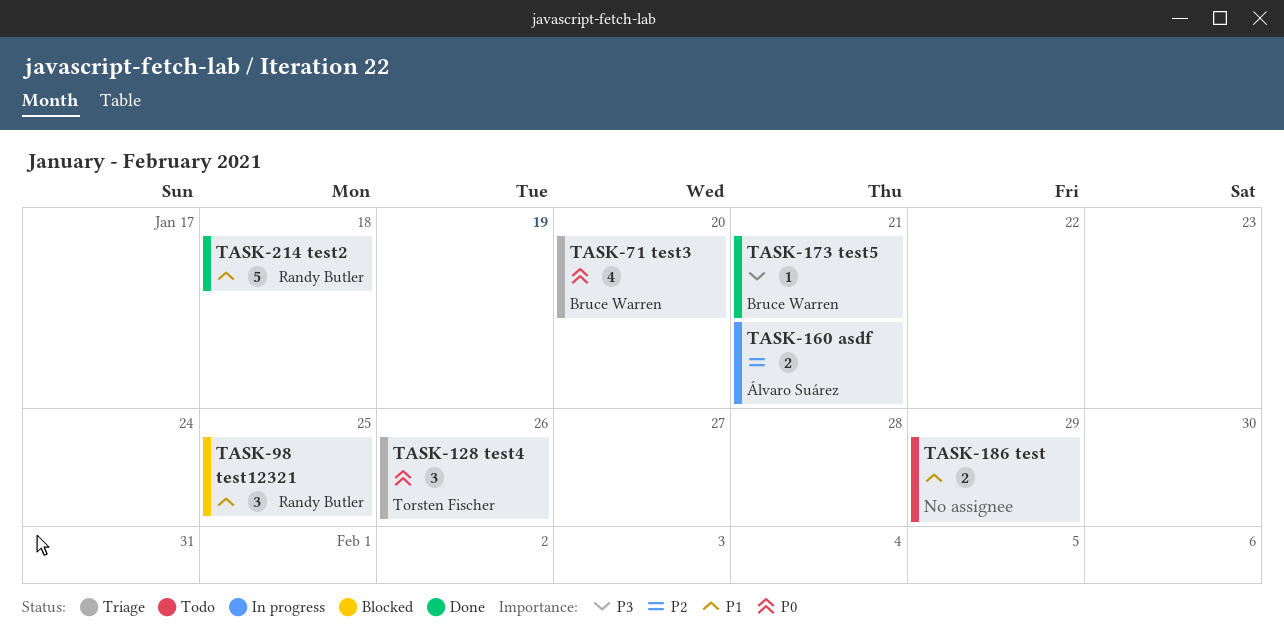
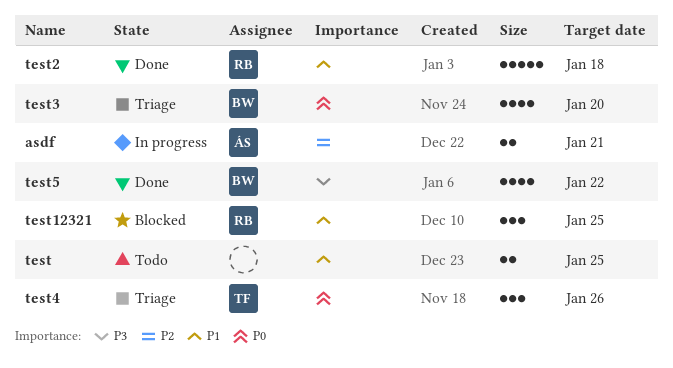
test, due: Jan 29 -> Jan 25
test5, estimate: 1 -> 4
test5, due: Jan 21 -> Jan 22

